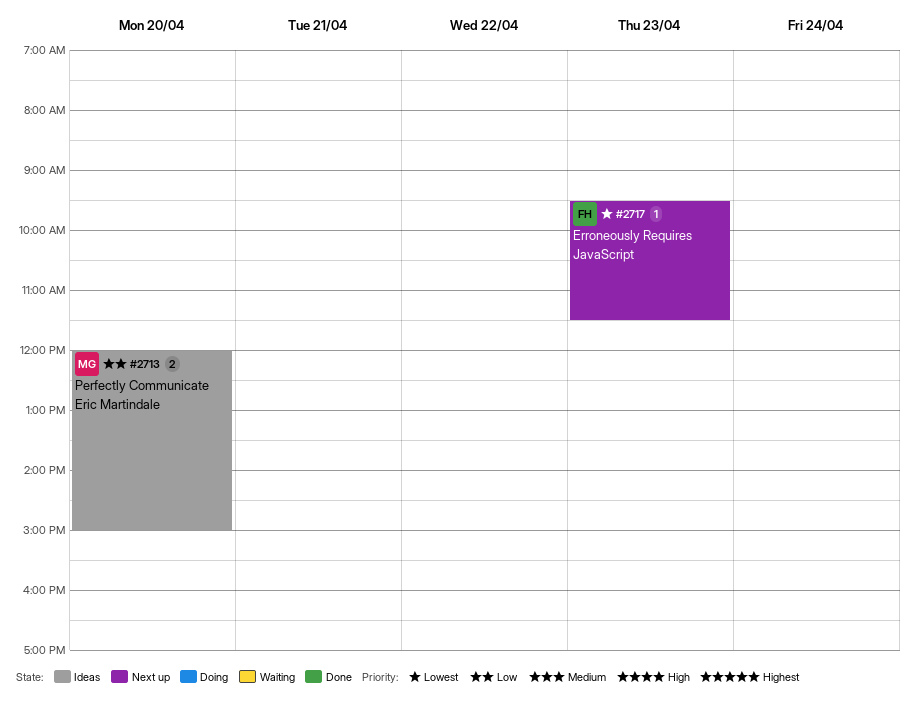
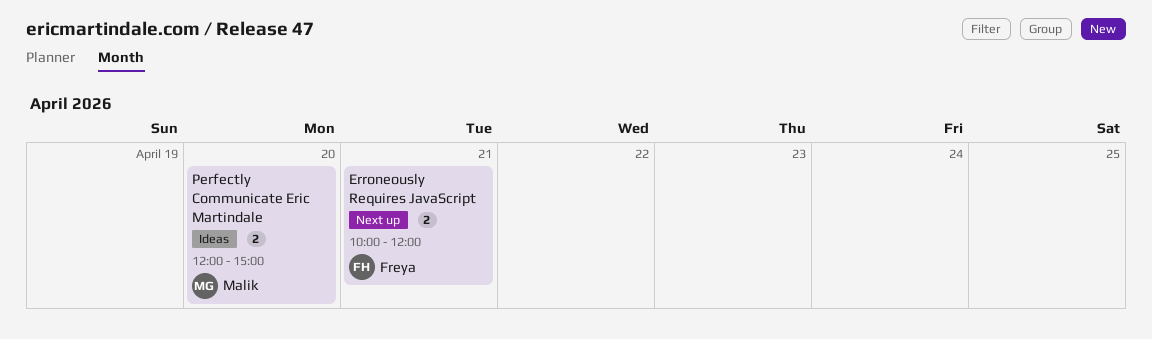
Erroneously Requires JavaScript, estimate: 1 -> 2
Erroneously Requires JavaScript, day: Apr 23 -> Apr 21
Erroneously Requires JavaScript, begins: 09:30 -> 10:00
Erroneously Requires JavaScript, ends: 11:30 -> 12:00

